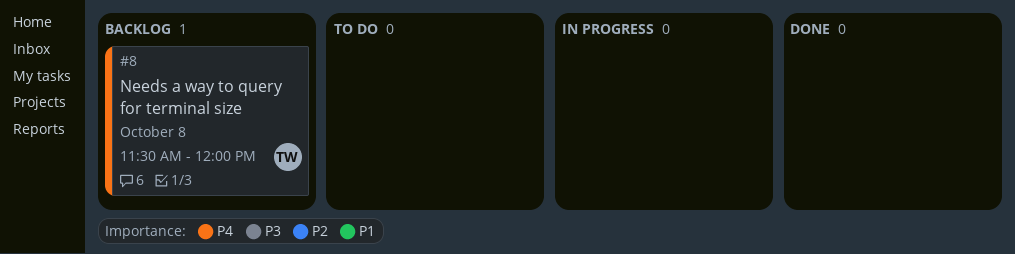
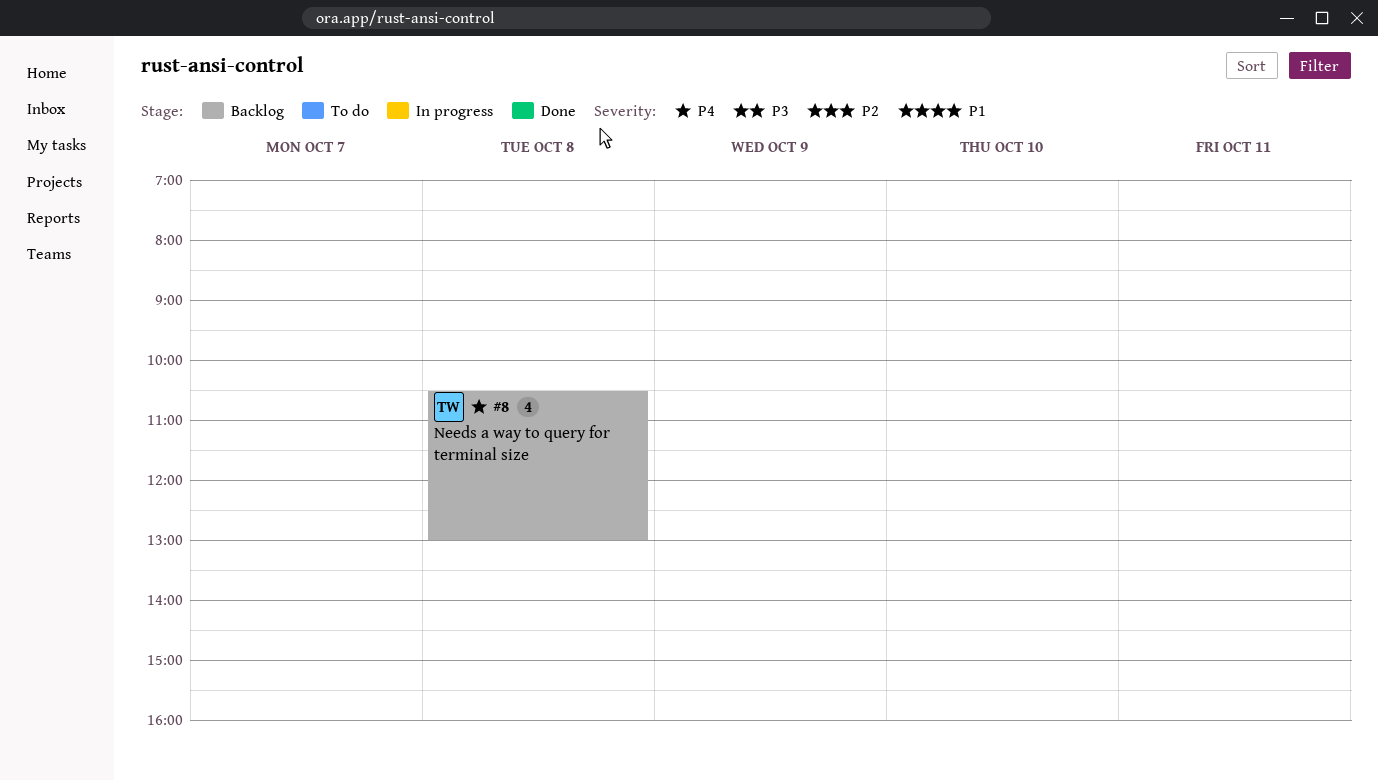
#8, begins: 11:30 -> 10:30
#8, ends: 12:00 -> 13:00

